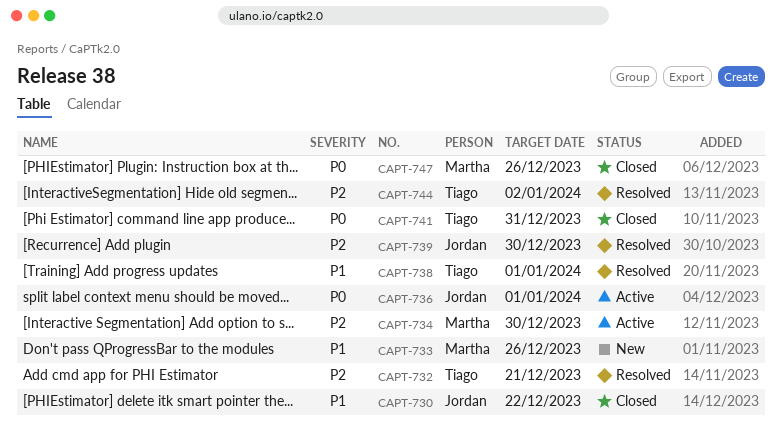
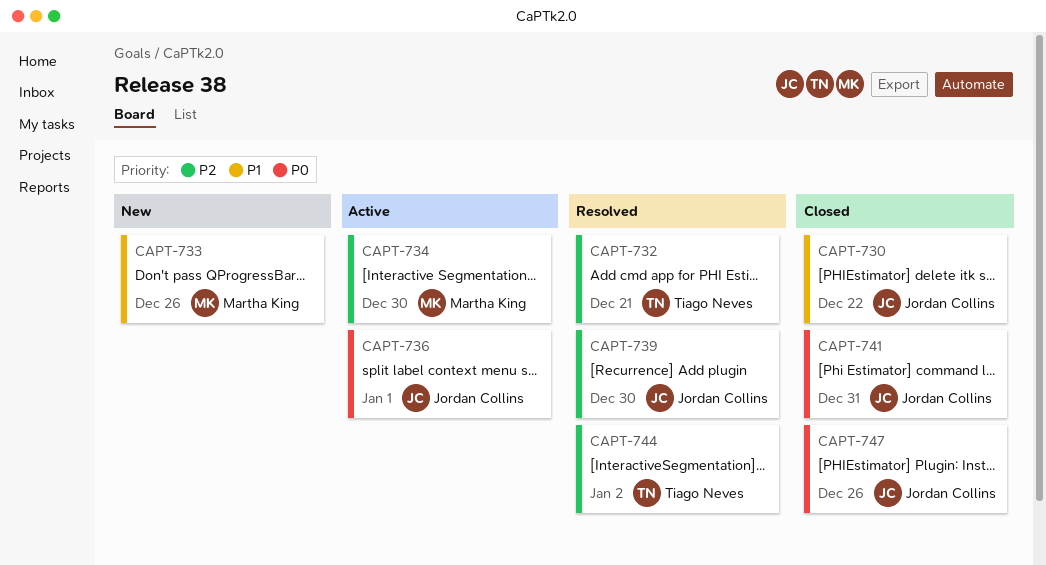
CAPT-738: present -> none
CAPT-741, owner: Tiago Neves -> Jordan Collins
CAPT-747, owner: Martha King -> Jordan Collins

